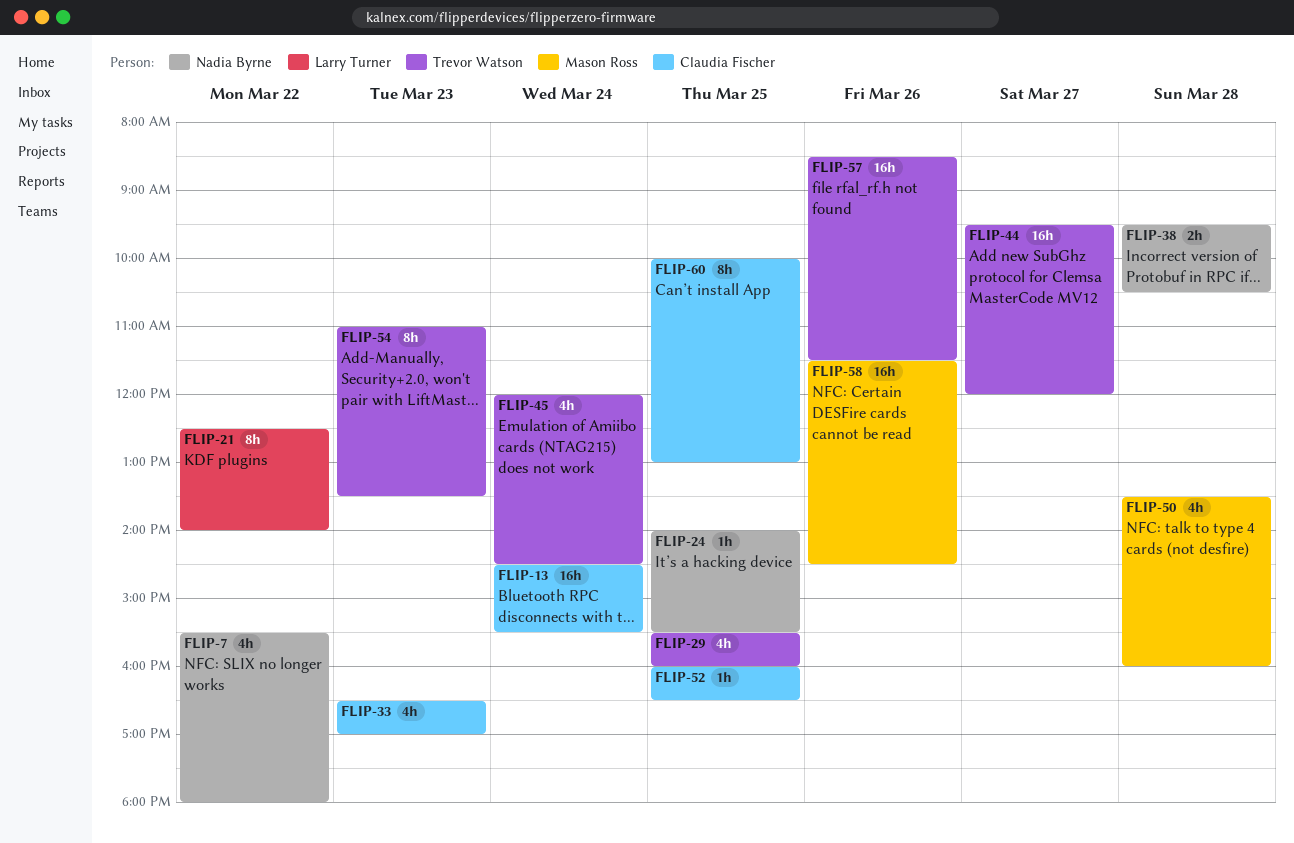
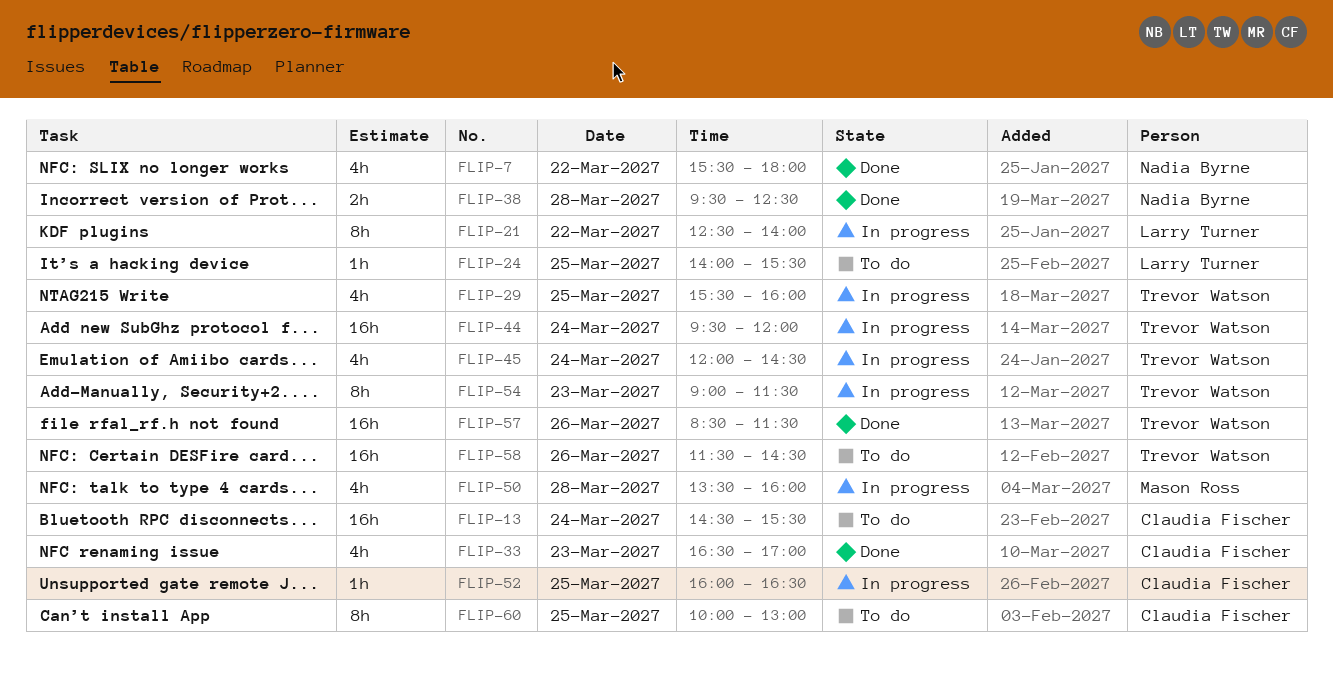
FLIP-24, owner: Nadia Byrne -> Larry Turner
FLIP-38, ends: 10:30 -> 12:30
FLIP-44, day: Mar 27 -> Mar 24
FLIP-54, begins: 11:00 -> 09:00
FLIP-54, ends: 13:30 -> 11:30
FLIP-58, owner: Mason Ross -> Trevor Watson

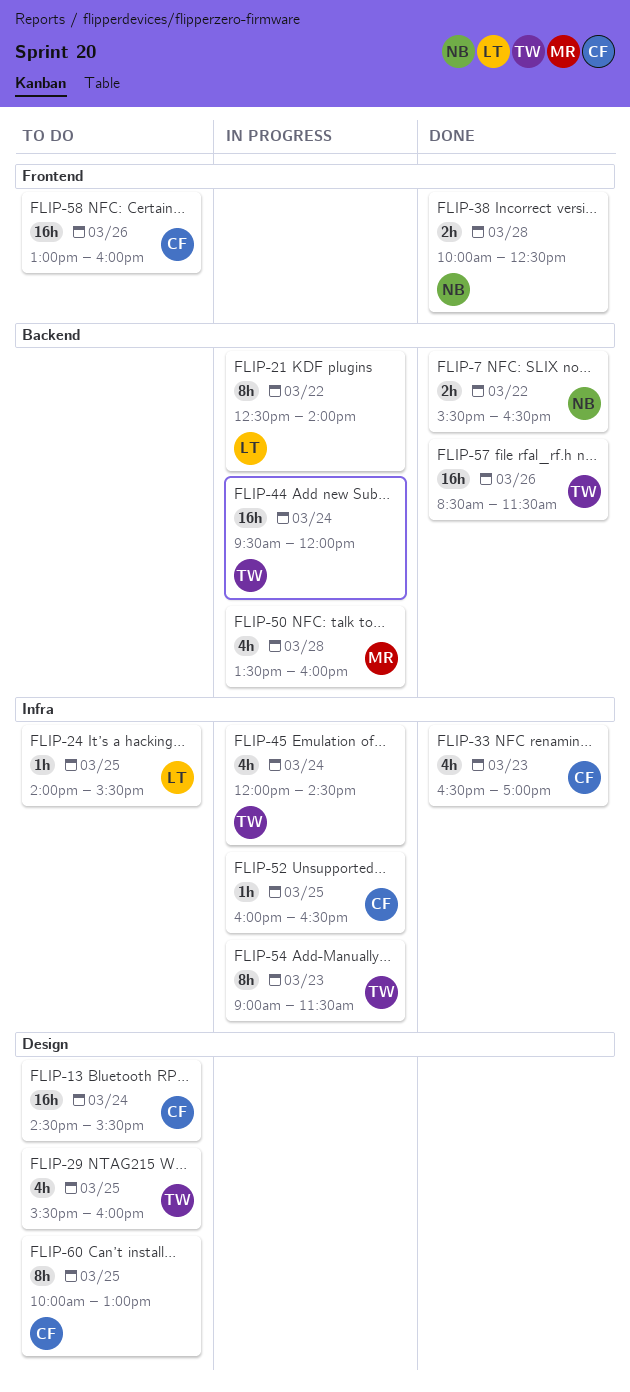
FLIP-7, estimate: 4h -> 2h
FLIP-7, ends: 18:00 -> 16:30
FLIP-29, status: In progress -> To do
FLIP-38, begins: 09:30 -> 10:00
FLIP-58, owner: Trevor Watson -> Claudia Fischer
FLIP-58, begins: 11:30 -> 13:00
FLIP-58, ends: 14:30 -> 16:00

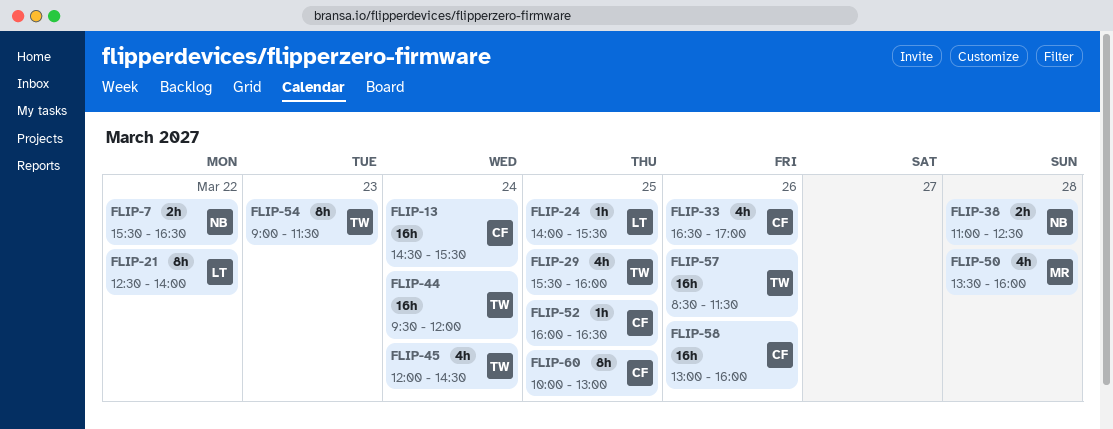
FLIP-33, day: Mar 23 -> Mar 26
FLIP-38, begins: 10:00 -> 11:00

